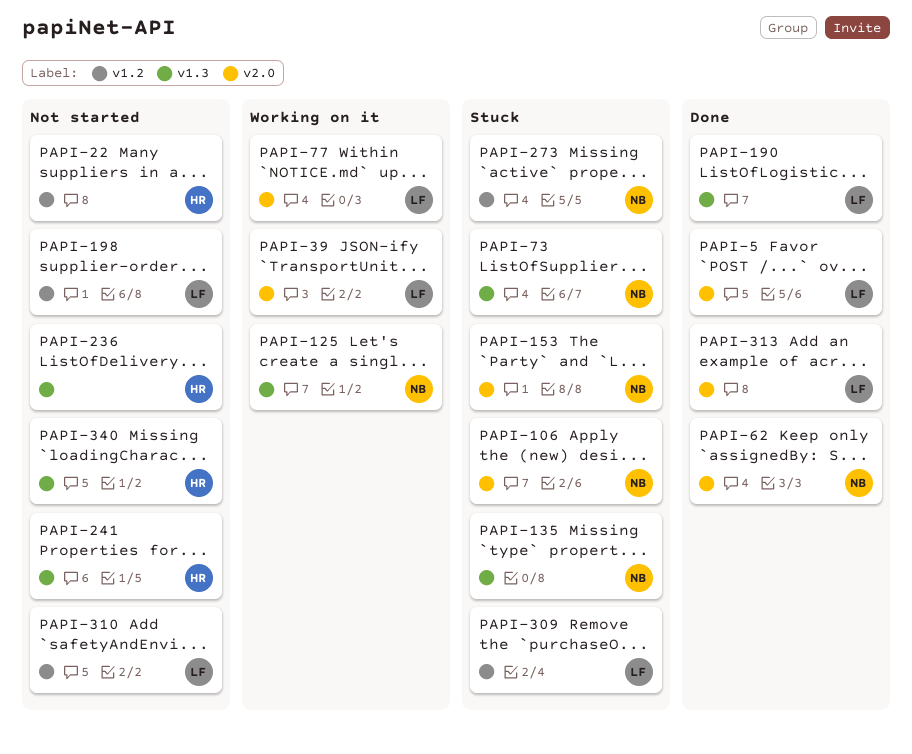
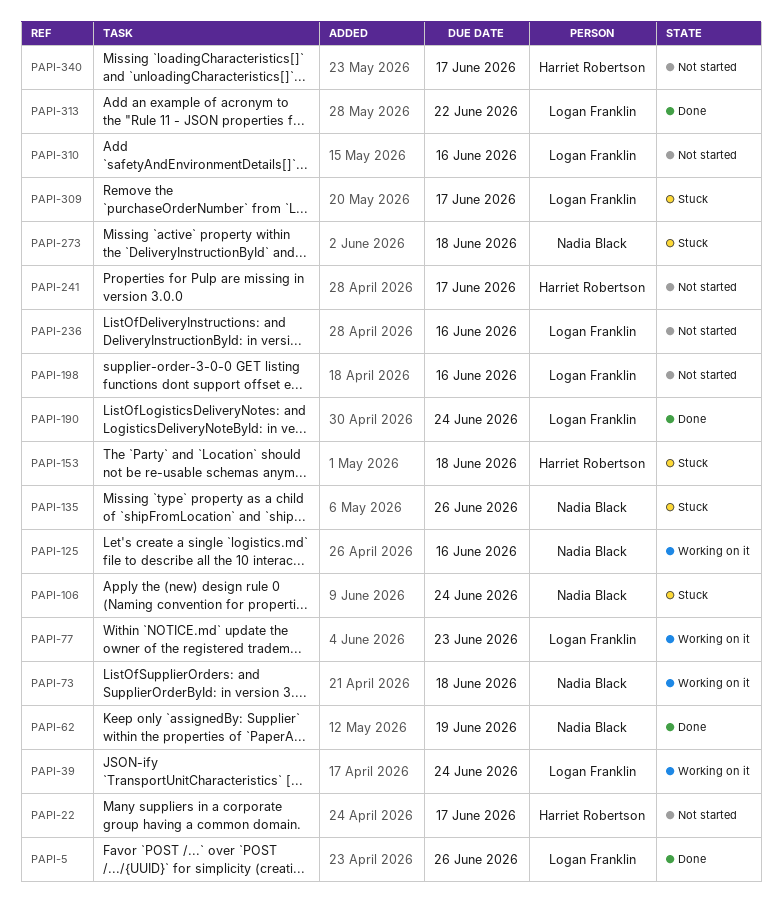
PAPI-73, status: Stuck -> Working on it
PAPI-153, owner: Nadia Black -> Harriet Robertson
PAPI-236, owner: Harriet Robertson -> Logan Franklin

